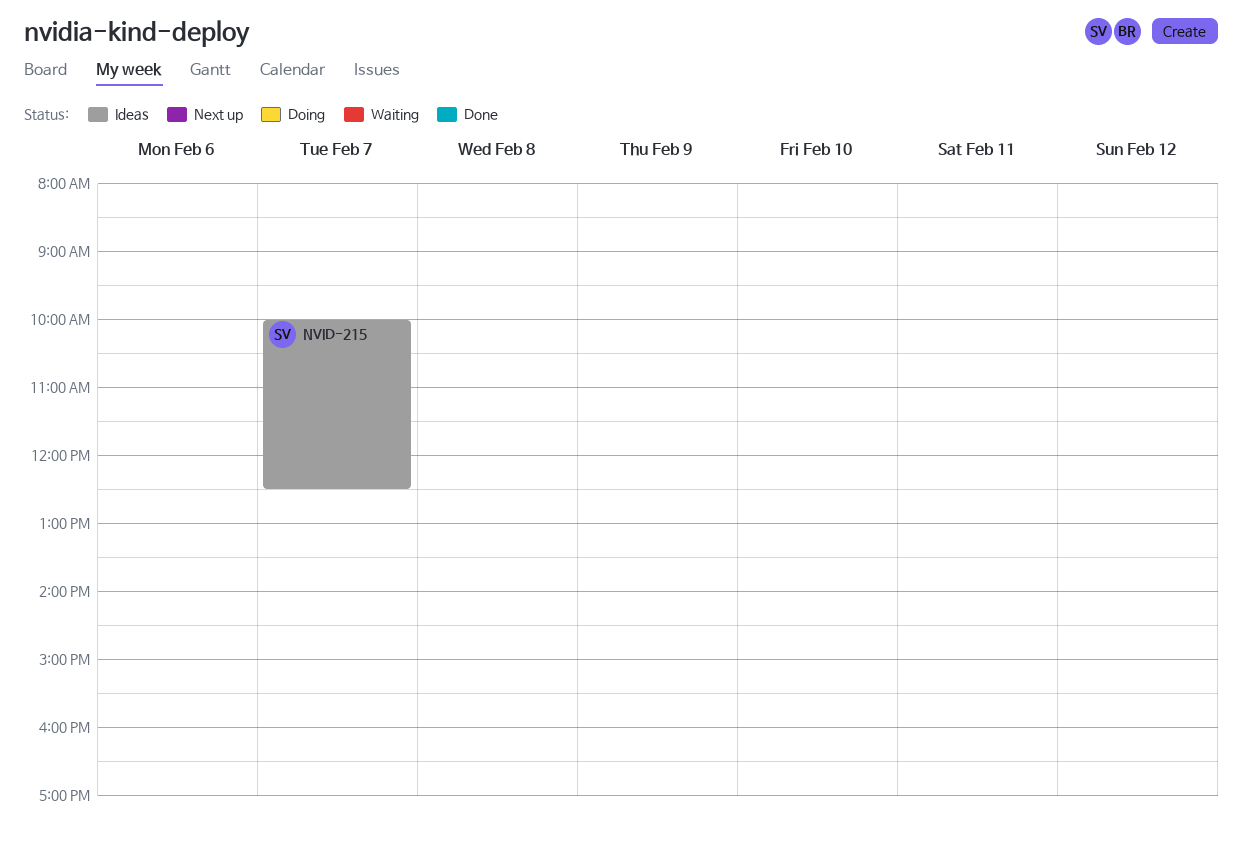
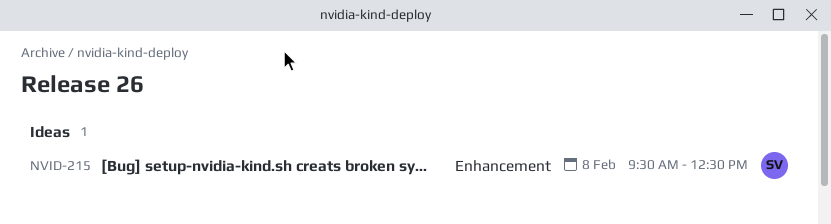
NVID-215, day: Feb 7 -> Feb 8
NVID-215, begins: 10:00 -> 09:30

